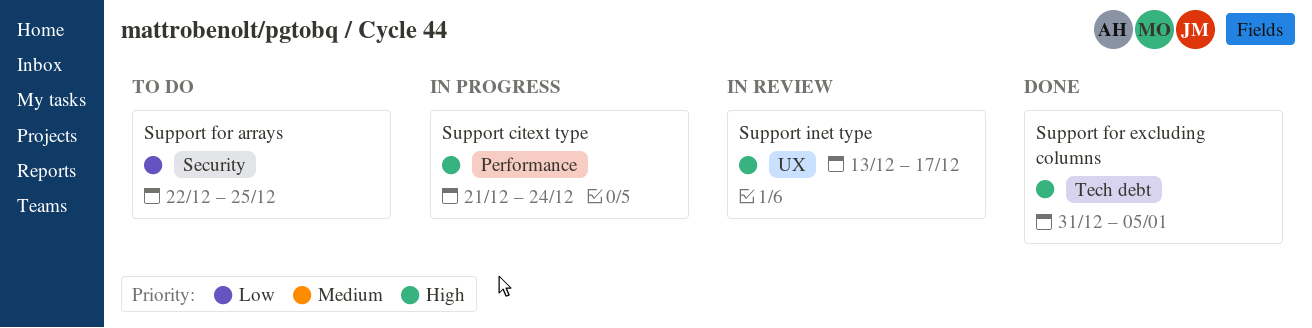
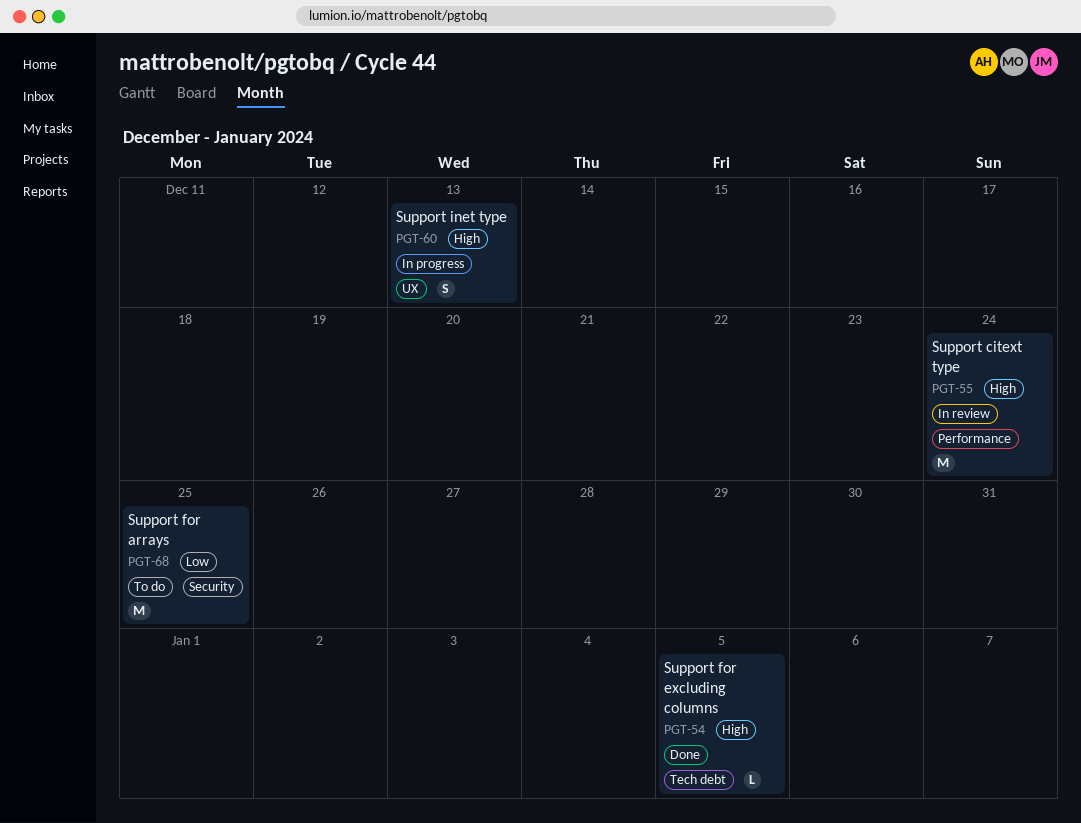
Support citext type, status: In progress -> In review
Support inet type, status: In review -> In progress
Support inet type, due: Dec 17 -> Dec 13

